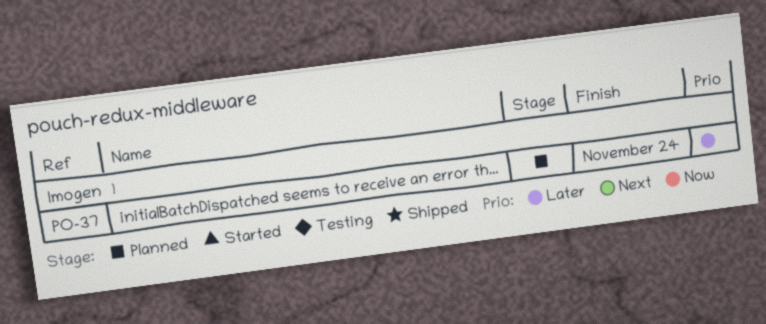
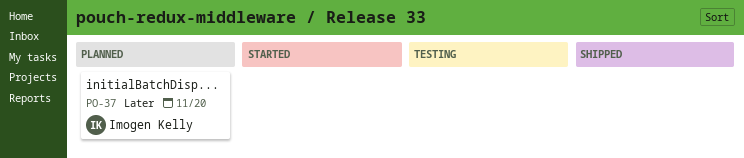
PO-37, due: Nov 24 -> Nov 20

